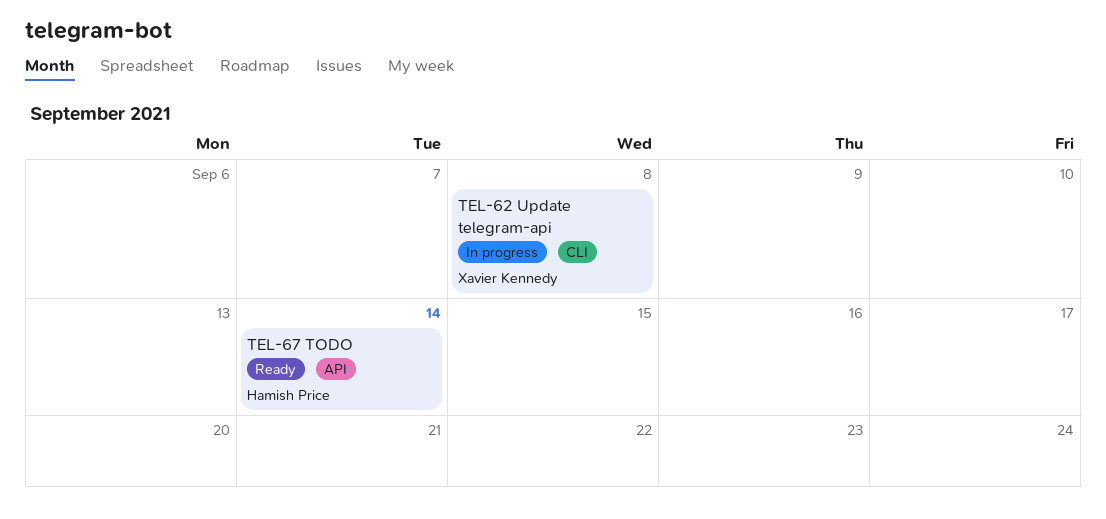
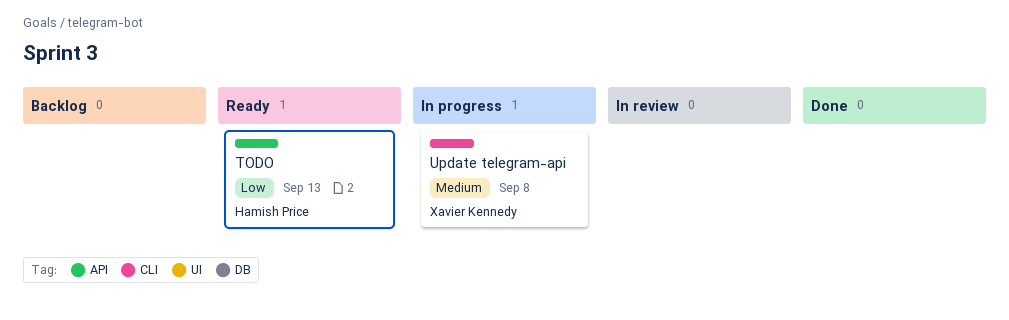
TODO, due: Sep 14 -> Sep 13

